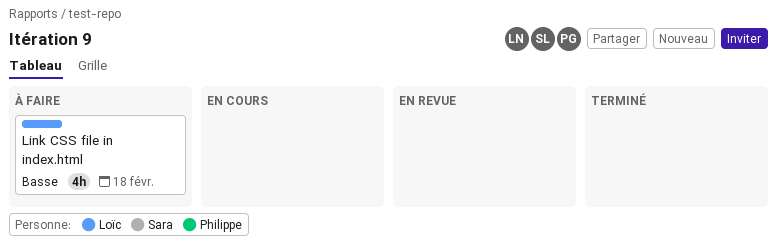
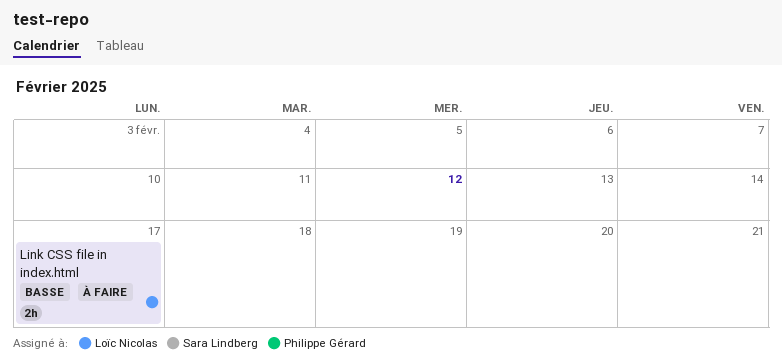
Link CSS file in index.html, estimate: 4h -> 2h
Link CSS file in index.html, due: Feb 18 -> Feb 17

